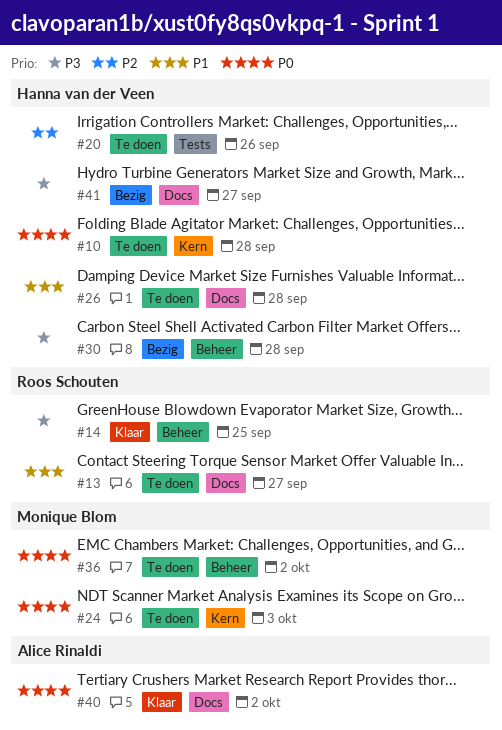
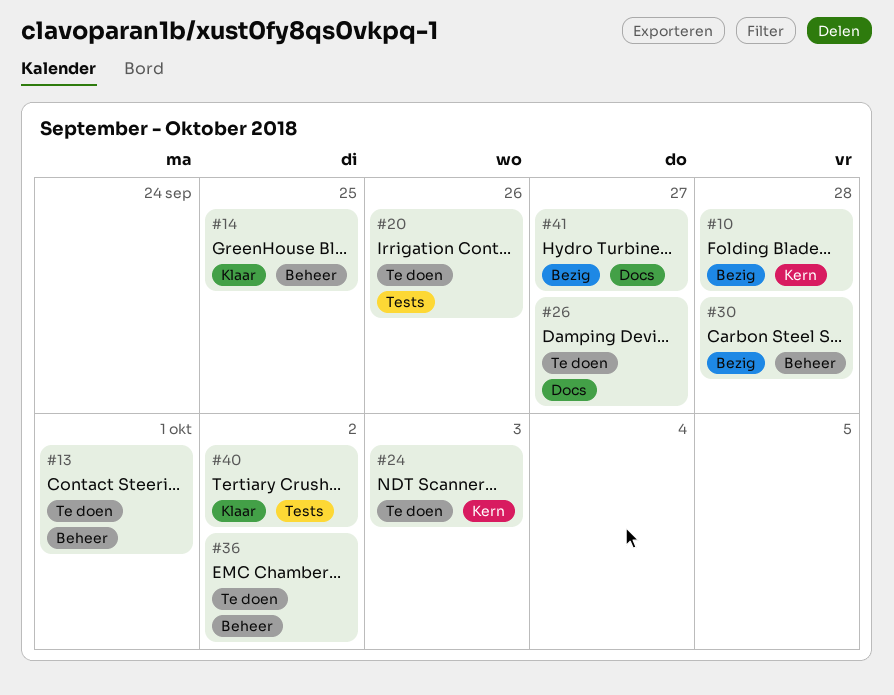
#10, status: Te doen -> Bezig
#13, label: Docs -> Beheer
#13, due: Sep 27 -> Oct 1
#26, due: Sep 28 -> Sep 27
#40, label: Docs -> Tests

